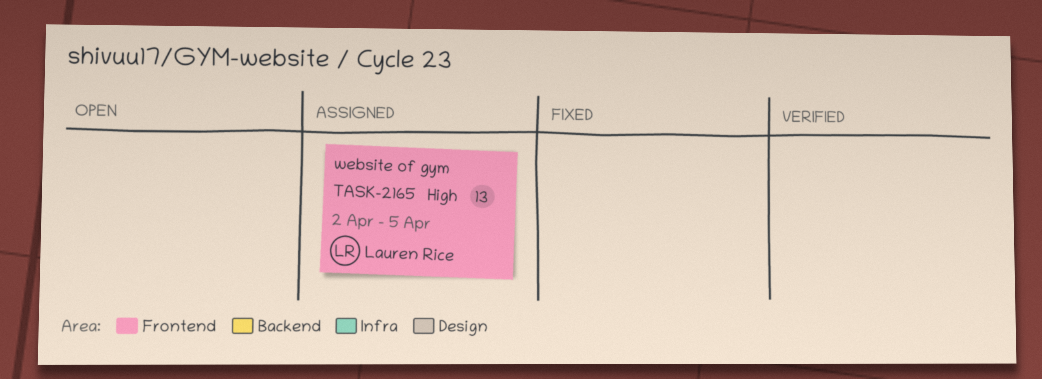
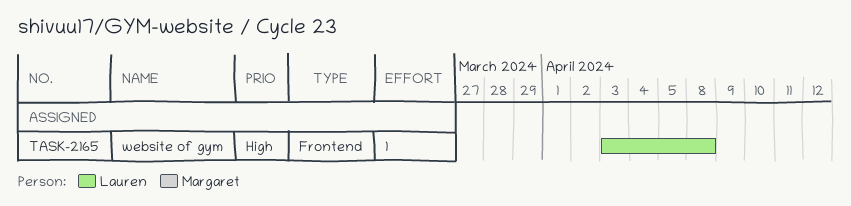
TASK-2165, estimate: 13 -> 1
TASK-2165, start: Apr 2 -> Apr 3
TASK-2165, due: Apr 5 -> Apr 8

